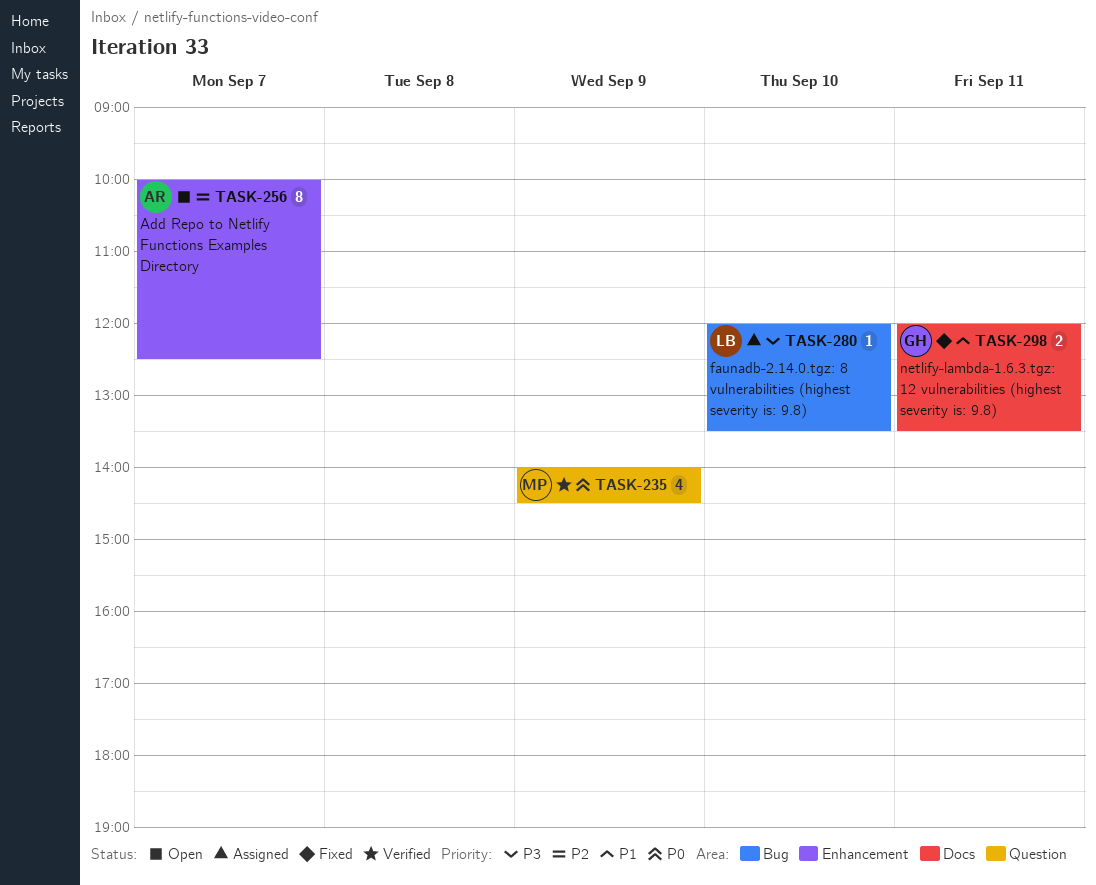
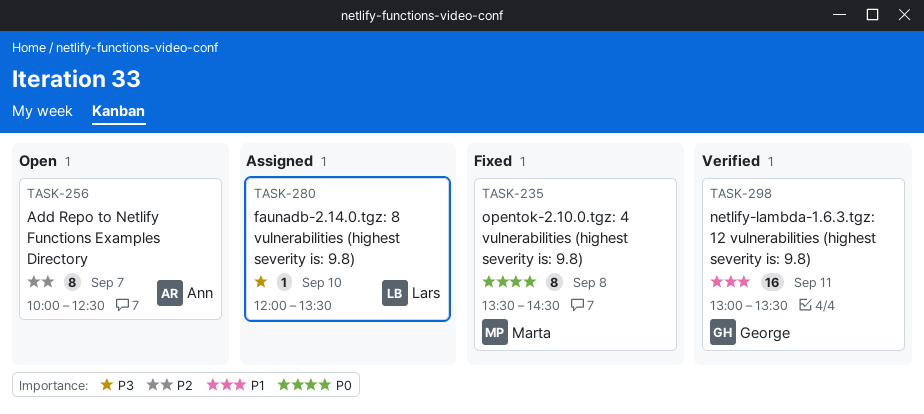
TASK-235, status: Verified -> Fixed
TASK-235, estimate: 4 -> 8
TASK-235, day: Sep 9 -> Sep 8
TASK-235, begins: 14:00 -> 13:30
TASK-298, status: Fixed -> Verified
TASK-298, estimate: 2 -> 16
TASK-298, begins: 12:00 -> 13:00

